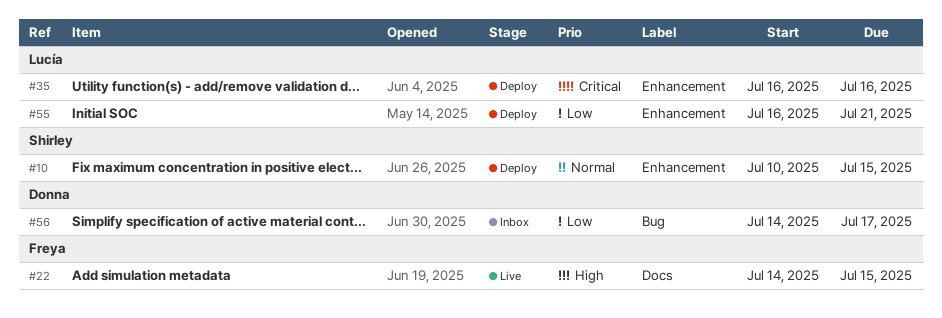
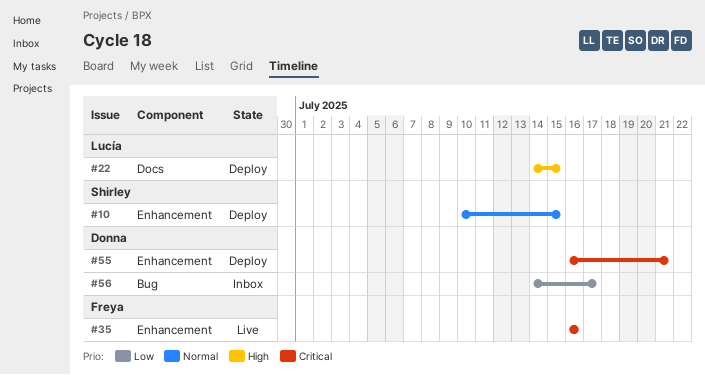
#22, status: Live -> Deploy
#22, owner: Freya -> Lucía
#35, status: Deploy -> Live
#35, owner: Lucía -> Freya
#55, owner: Lucía -> Donna
#55, priority: Low -> Critical

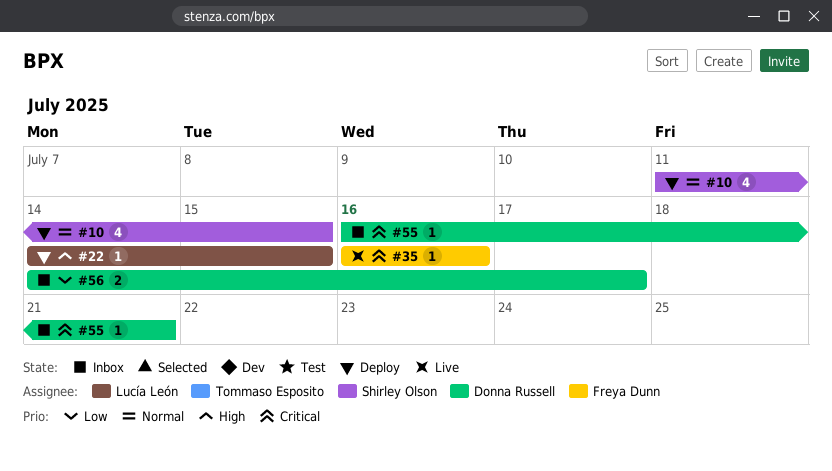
#10, start: Jul 10 -> Jul 11
#55, status: Deploy -> Inbox

